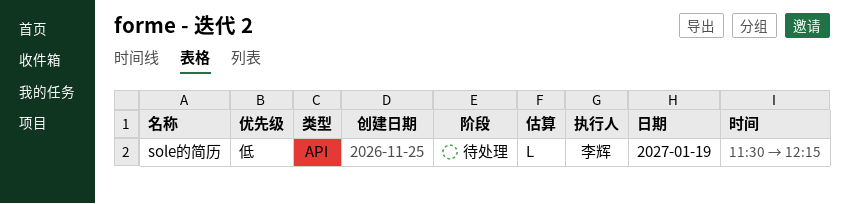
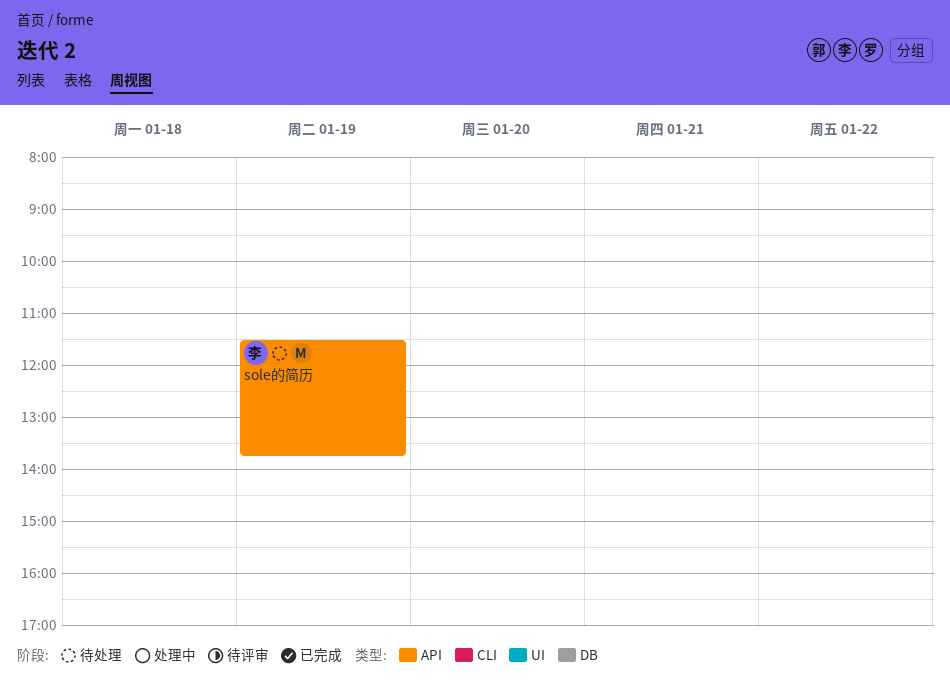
sole的简历, estimate: L -> M
sole的简历, ends: 12:15 -> 13:45

